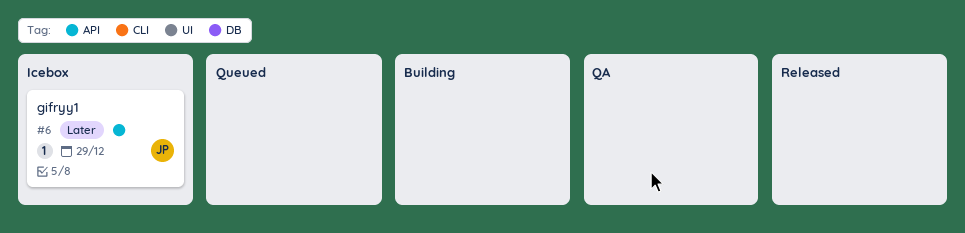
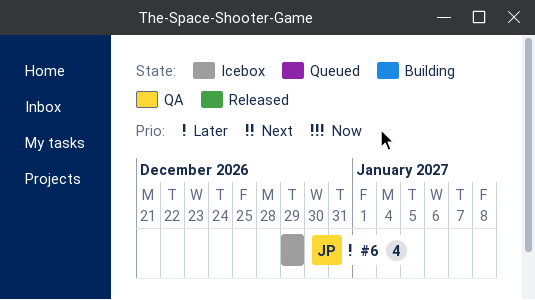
#6, estimate: 1 -> 4

